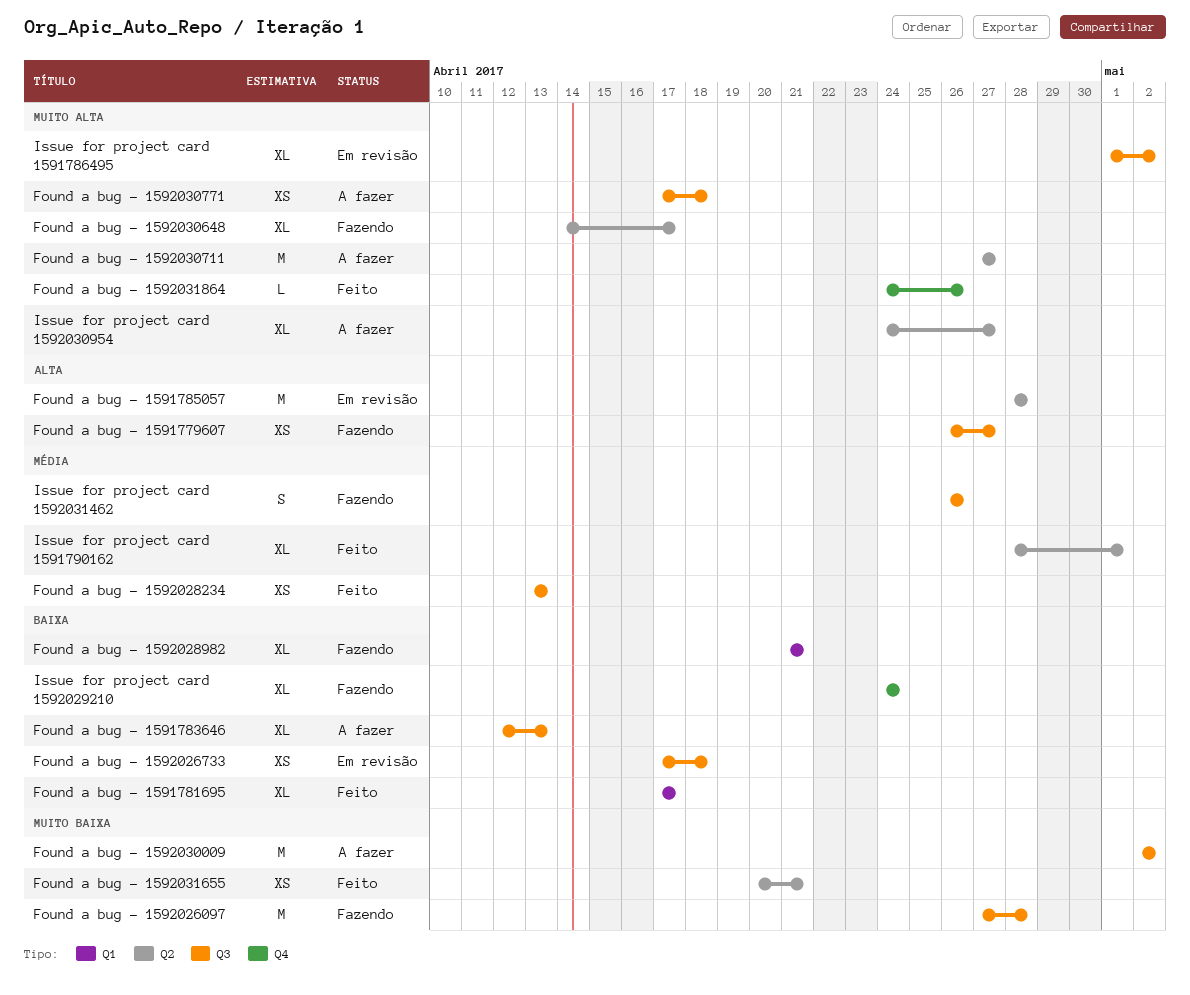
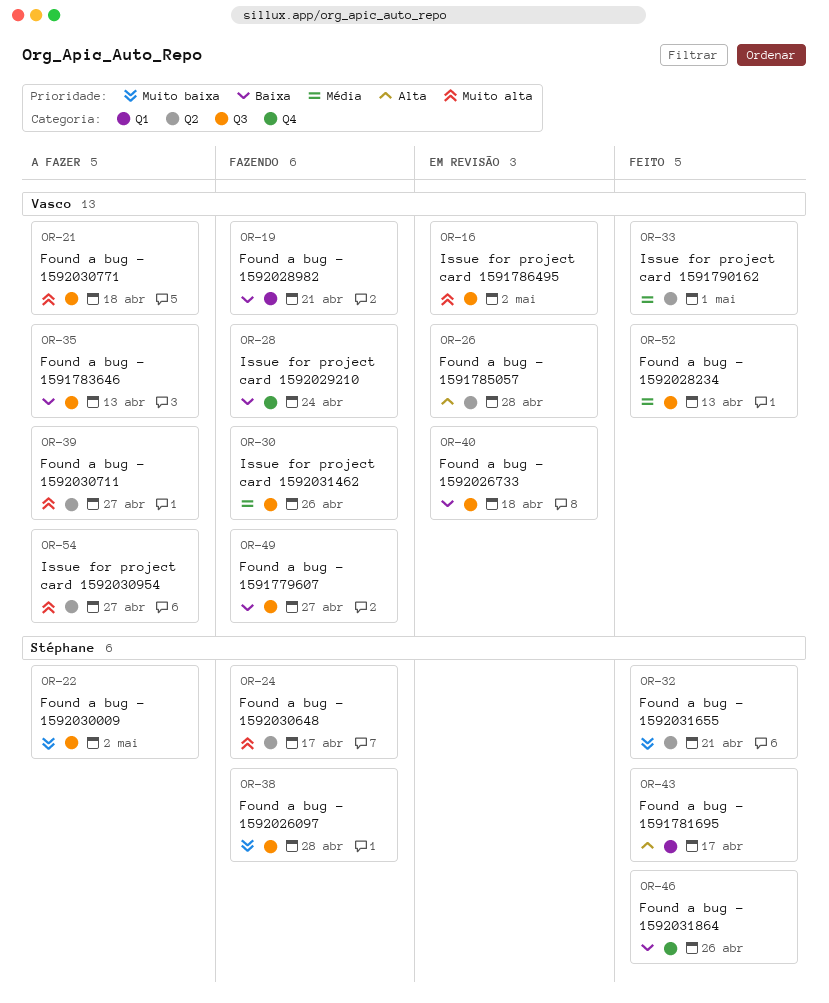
Found a bug - 1591779607, priority: Alta -> Baixa
Found a bug - 1591781695, priority: Baixa -> Alta
Found a bug - 1592031864, priority: Muito alta -> Baixa

